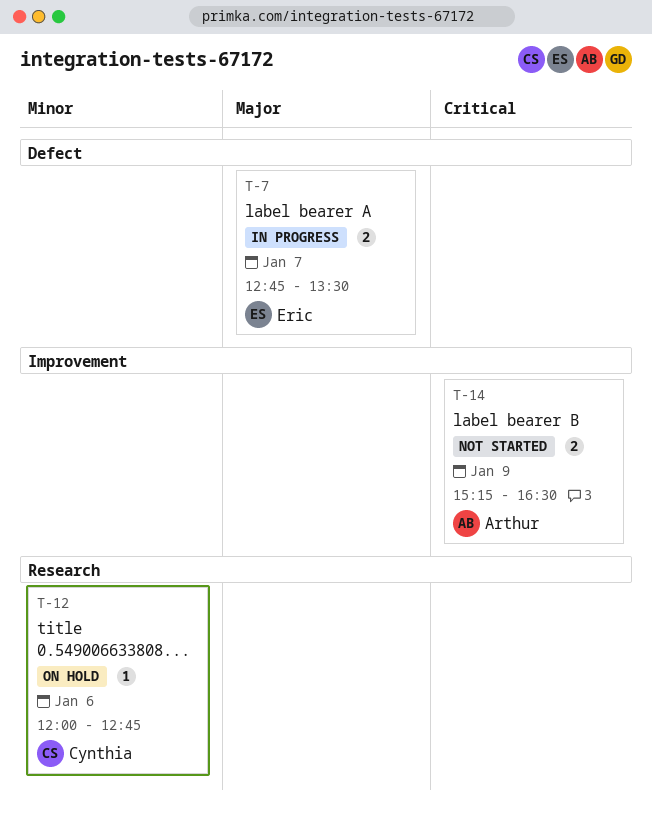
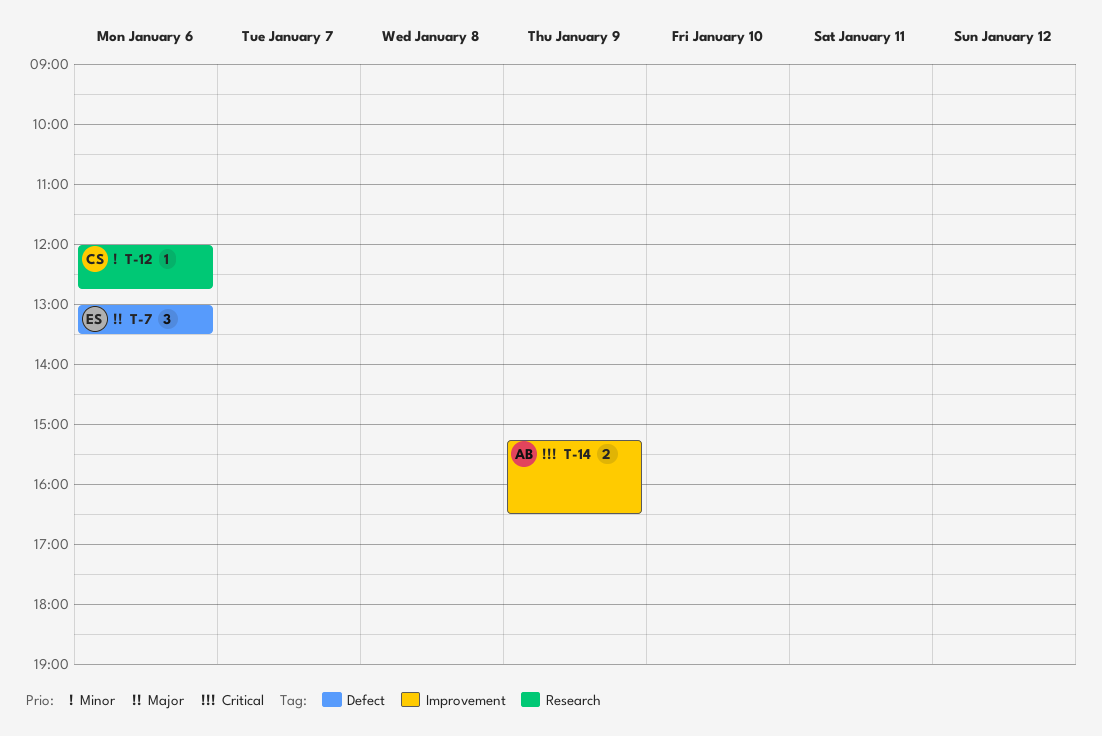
T-7, estimate: 2 -> 3
T-7, day: Jan 7 -> Jan 6
T-7, begins: 12:45 -> 13:00

